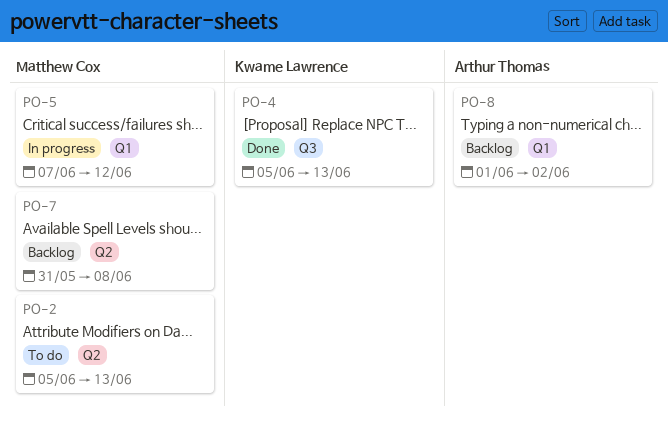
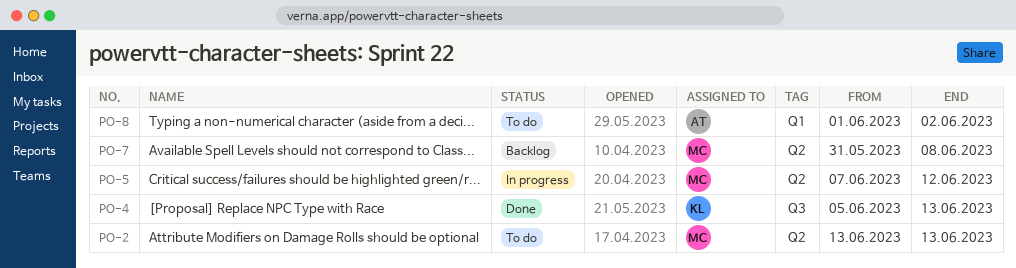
PO-2, start: Jun 5 -> Jun 13
PO-5, label: Q1 -> Q2
PO-8, status: Backlog -> To do

